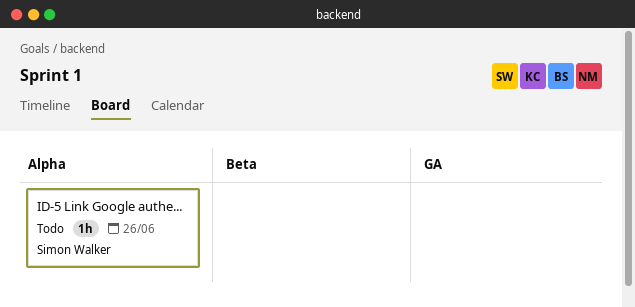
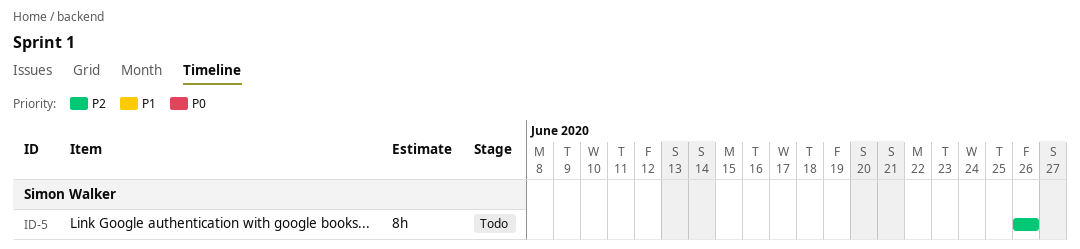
ID-5, estimate: 1h -> 8h

